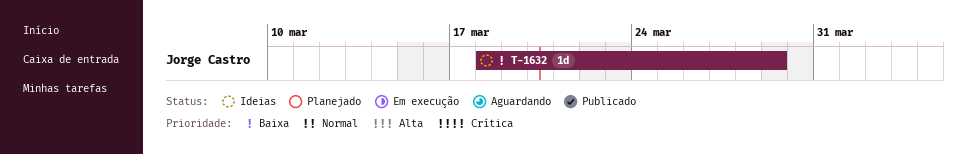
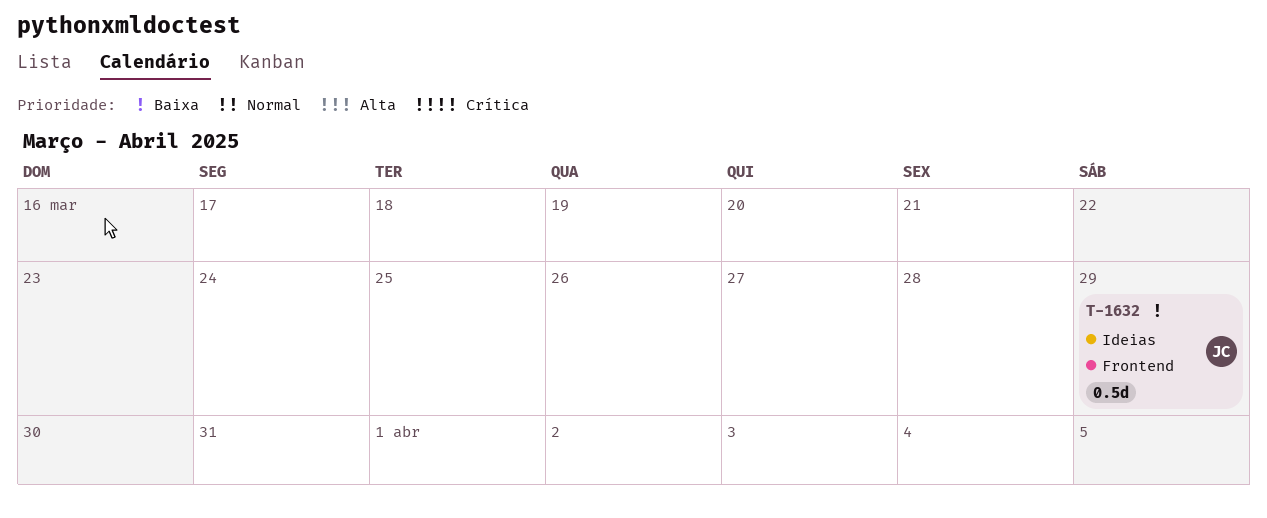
T-1632, estimate: 1d -> 0.5d

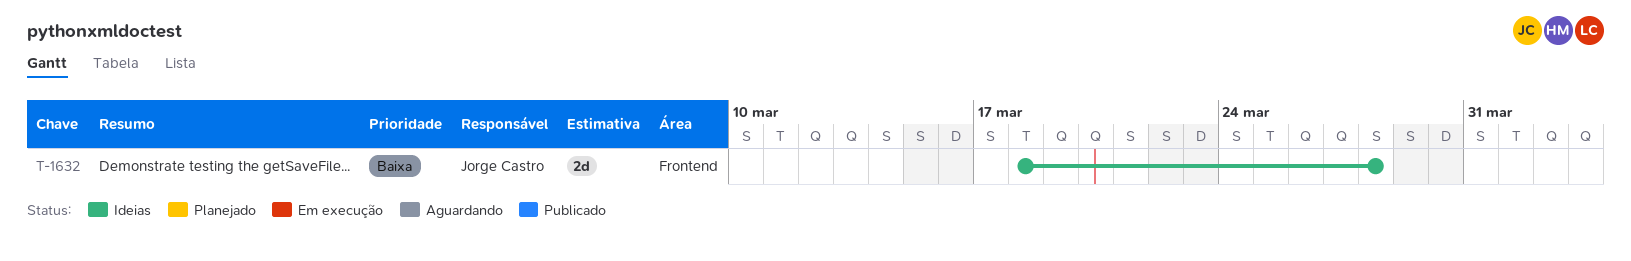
T-1632, estimate: 0.5d -> 2d
T-1632, due: Mar 29 -> Mar 28

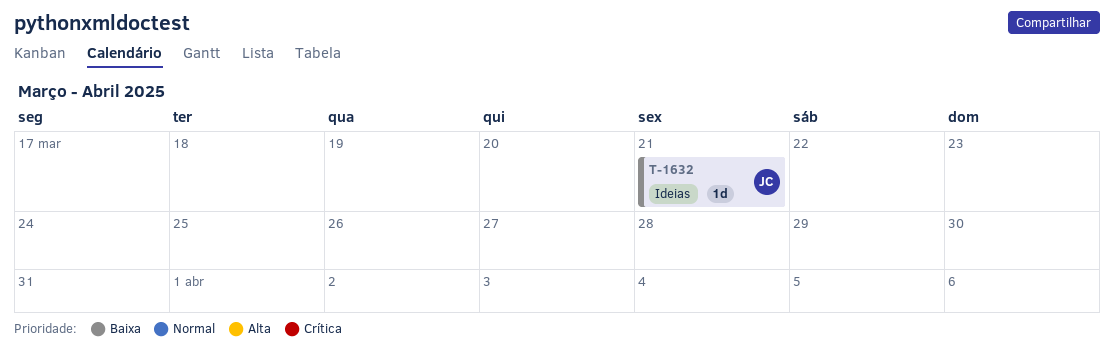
T-1632, estimate: 2d -> 1d
T-1632, due: Mar 28 -> Mar 21

